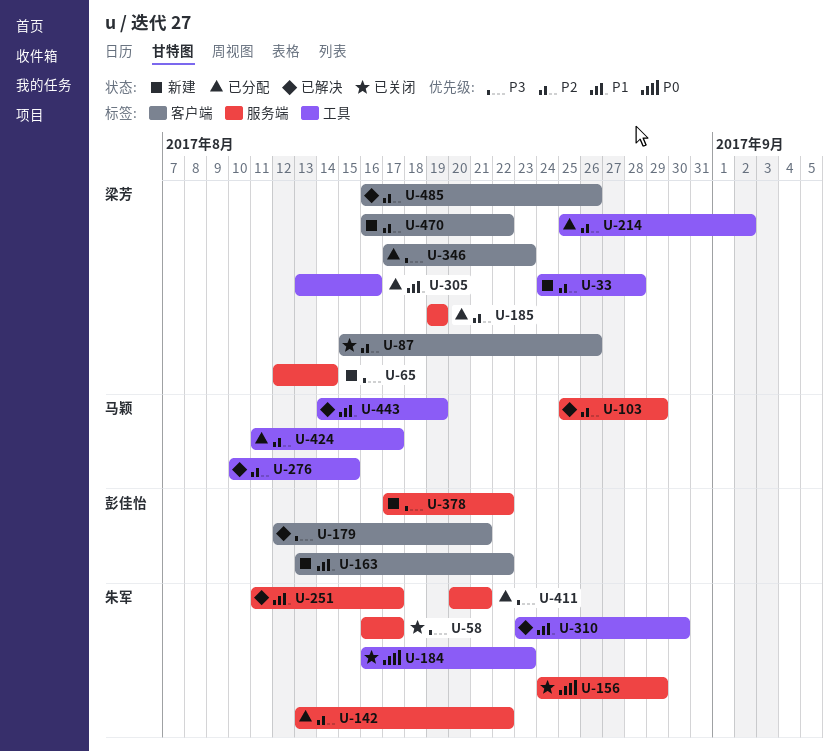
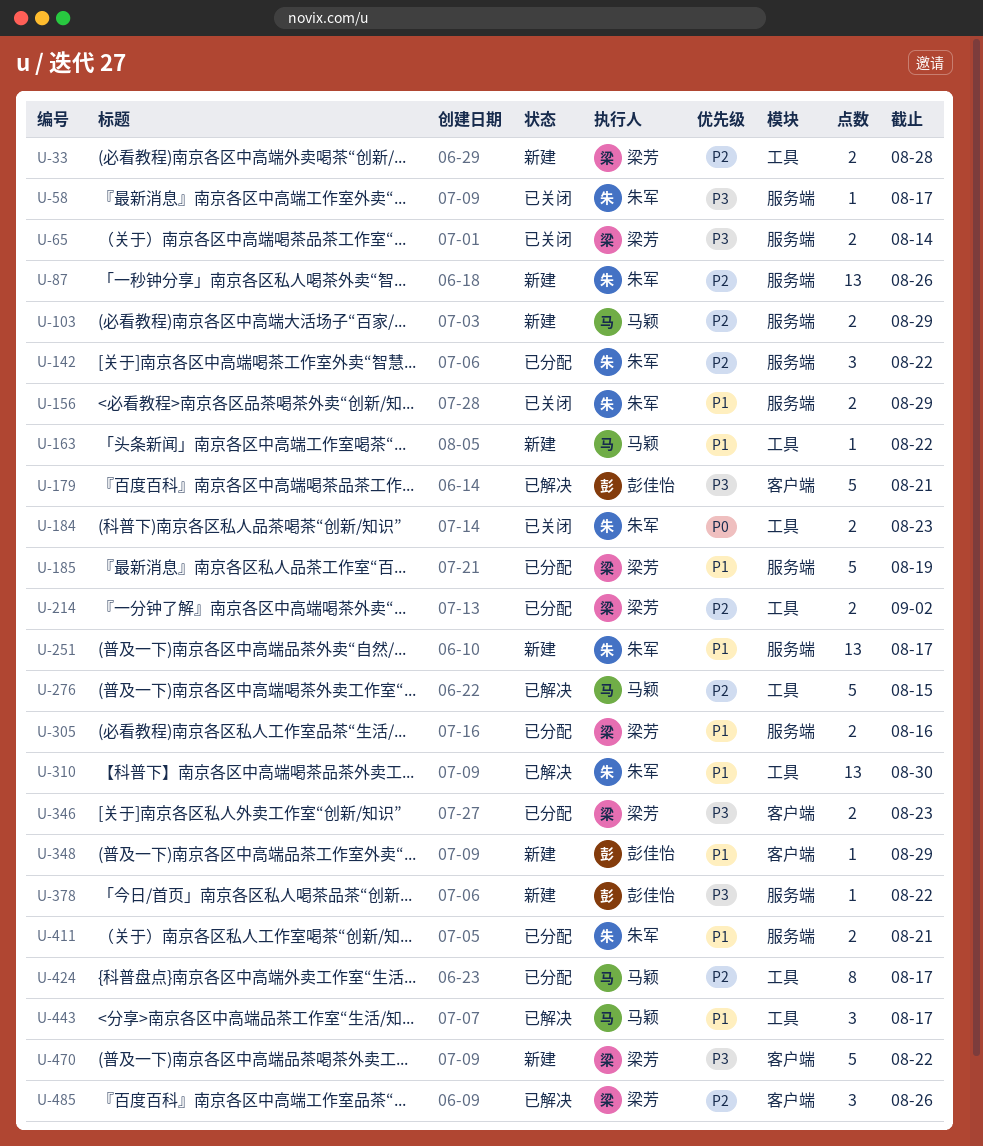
U-65, status: 新建 -> 已关闭
U-87, status: 已关闭 -> 新建
U-87, owner: 梁芳 -> 朱军
U-87, label: 客户端 -> 服务端
U-103, status: 已解决 -> 新建
U-156, priority: P0 -> P1
U-163, owner: 彭佳怡 -> 马颖
U-163, label: 客户端 -> 工具
U-185, priority: P2 -> P1
U-251, status: 已解决 -> 新建
U-305, label: 工具 -> 服务端
U-348: none -> present
U-411, priority: P3 -> P1
U-443, due: Aug 19 -> Aug 17
U-470, priority: P2 -> P3

